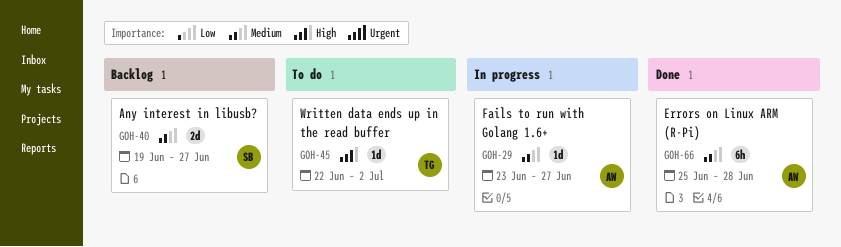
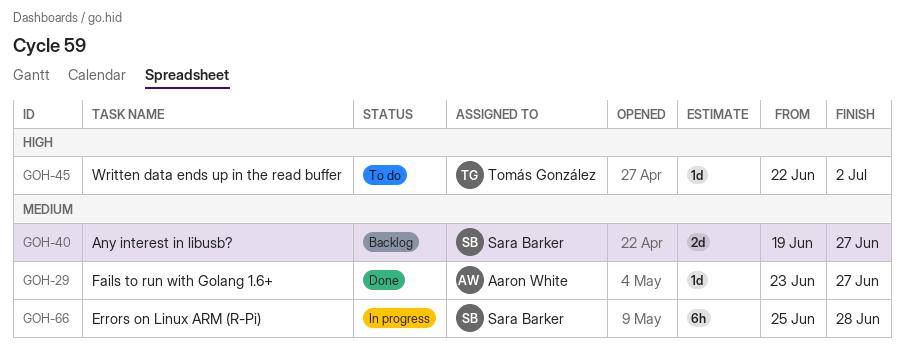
GOH-29, status: In progress -> Done
GOH-66, status: Done -> In progress
GOH-66, owner: Aaron White -> Sara Barker

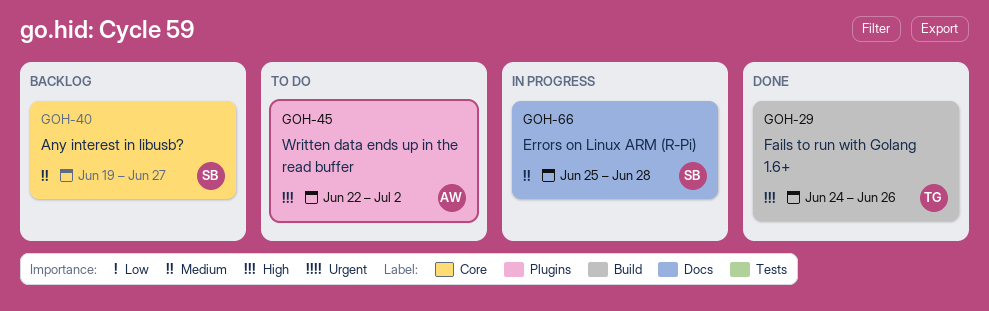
GOH-29, owner: Aaron White -> Tomás González
GOH-29, priority: Medium -> High
GOH-29, start: Jun 23 -> Jun 24
GOH-29, due: Jun 27 -> Jun 26
GOH-45, owner: Tomás González -> Aaron White

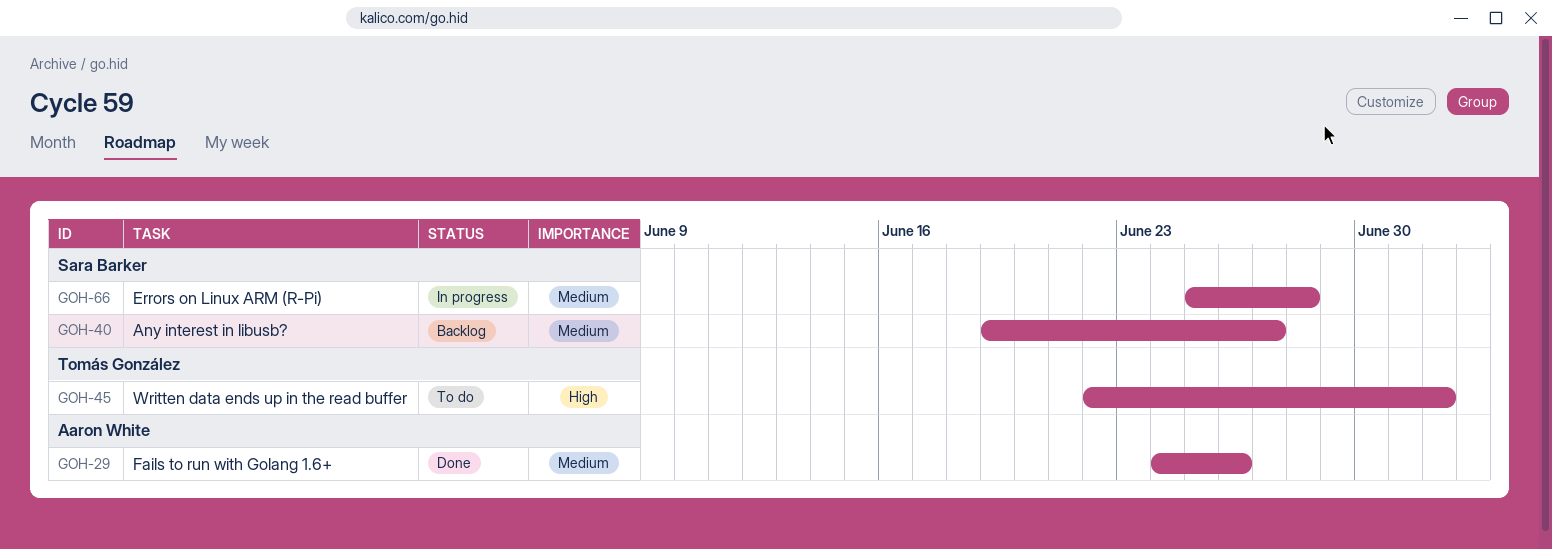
GOH-29, owner: Tomás González -> Aaron White
GOH-29, priority: High -> Medium
GOH-45, owner: Aaron White -> Tomás González

